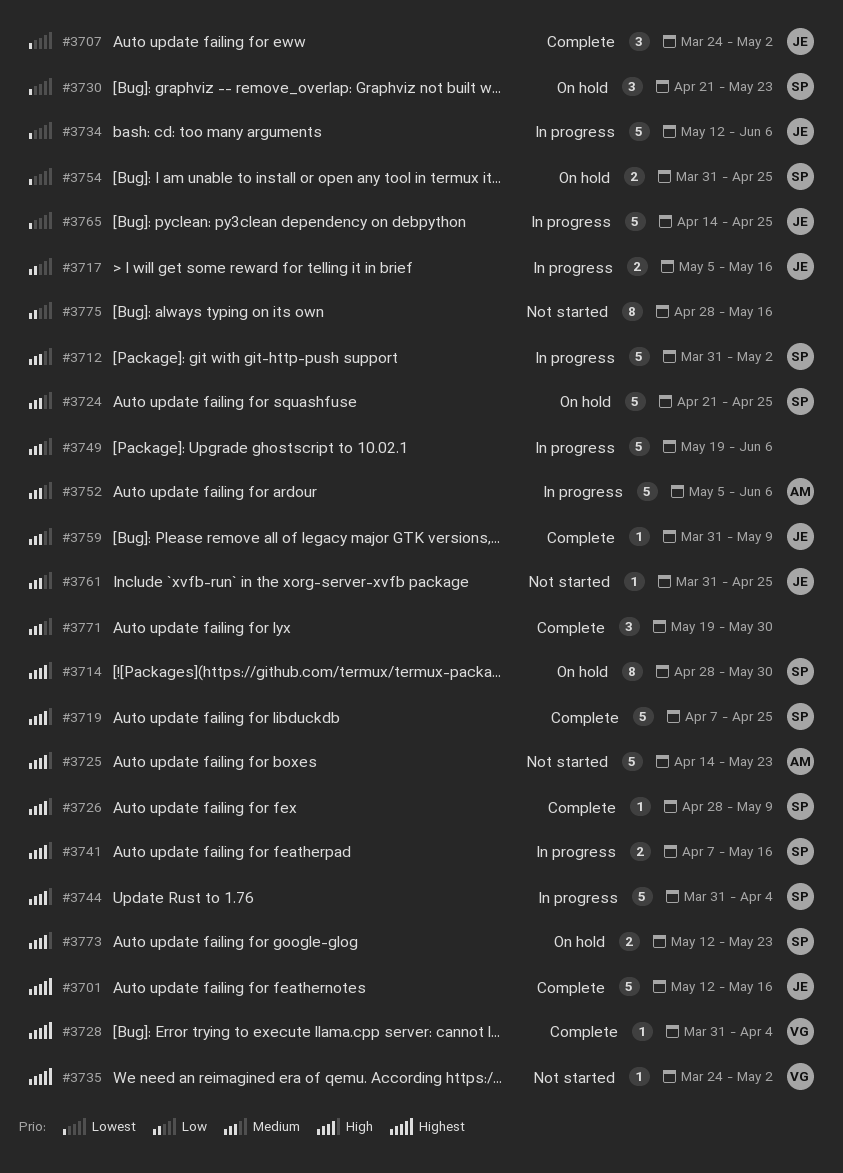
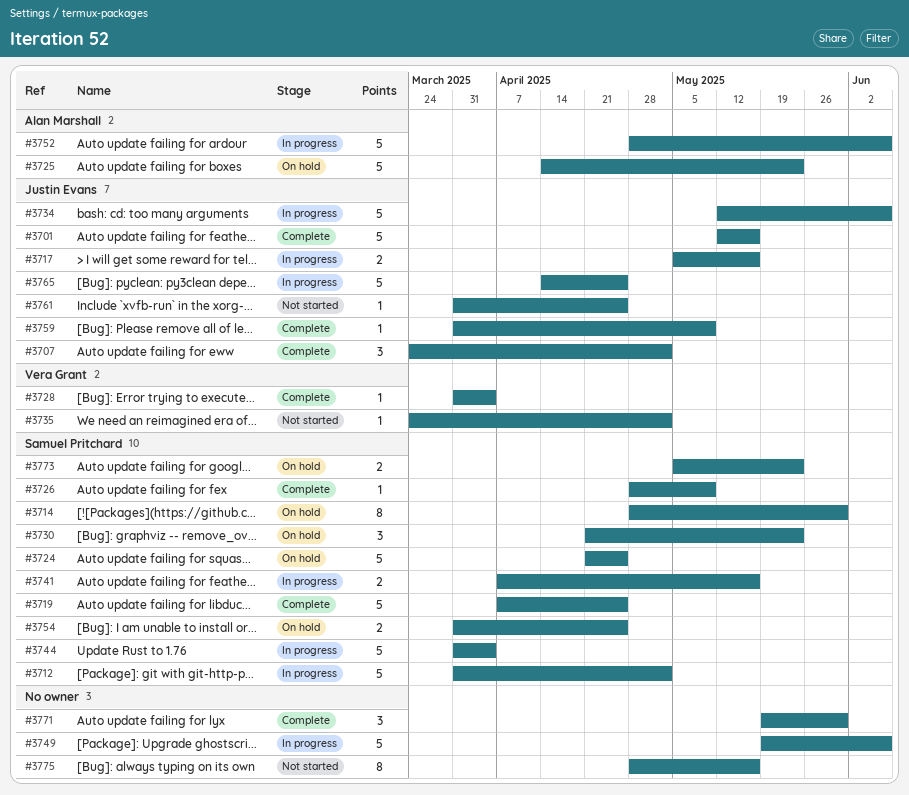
#3725, status: Not started -> On hold
#3752, start: May 5 -> Apr 28
#3773, start: May 12 -> May 5

